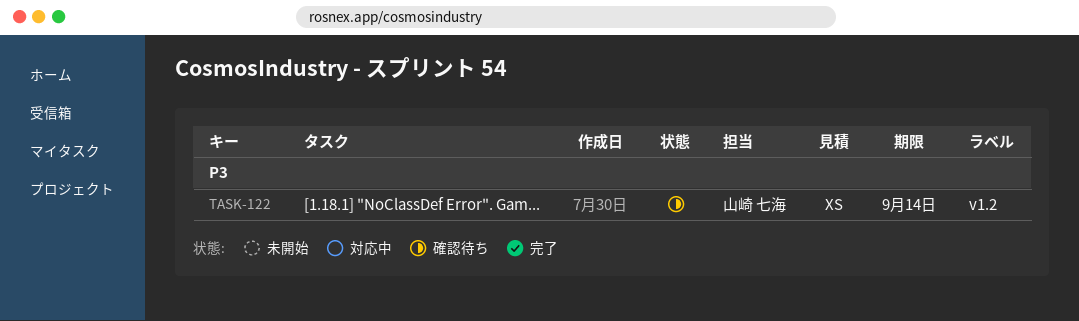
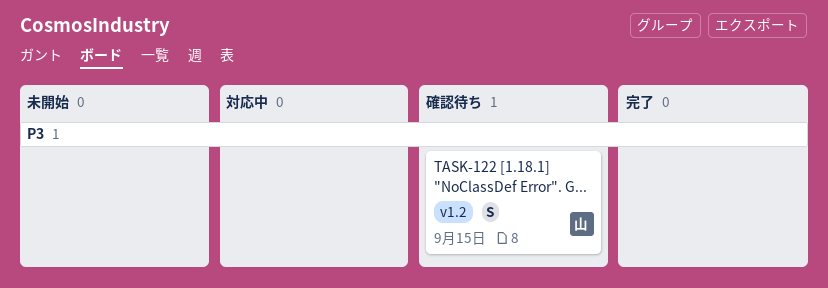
TASK-122, estimate: XS -> S
TASK-122, due: Sep 14 -> Sep 15

